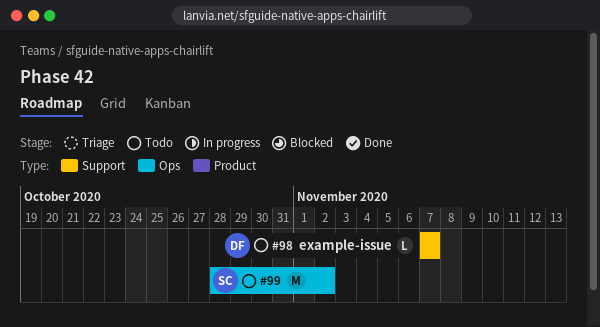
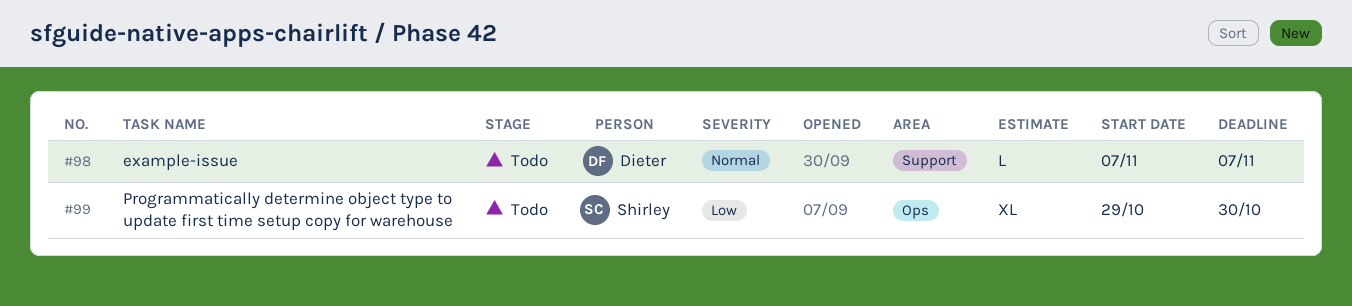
#99, estimate: M -> XL
#99, start: Oct 28 -> Oct 29
#99, due: Nov 2 -> Oct 30

